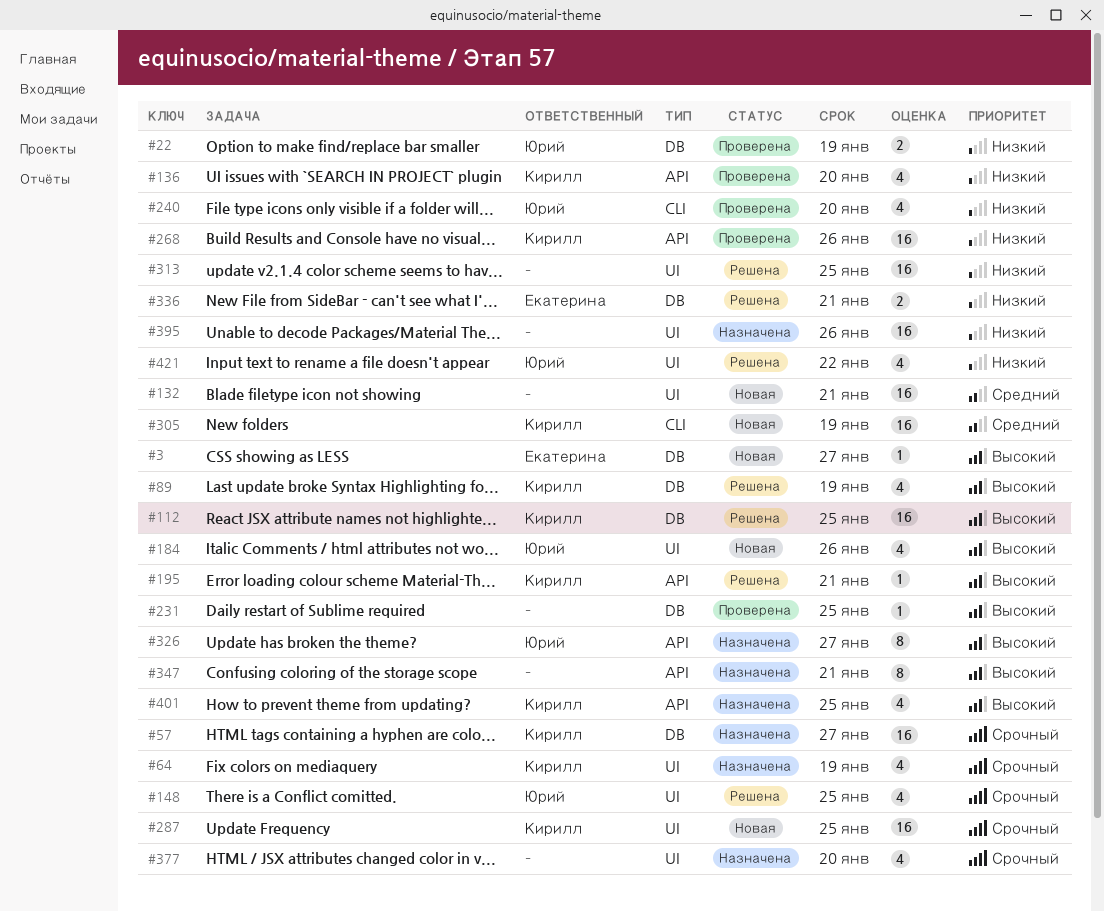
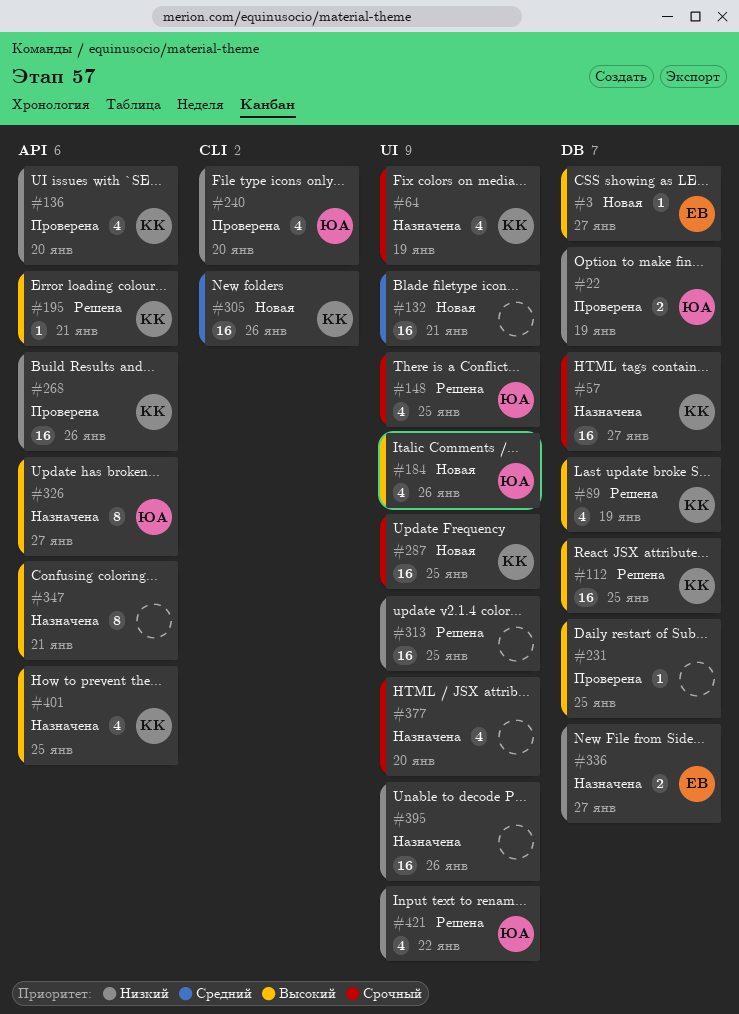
#305, due: Jan 19 -> Jan 26
#336, status: Решена -> Назначена
#336, due: Jan 21 -> Jan 27

